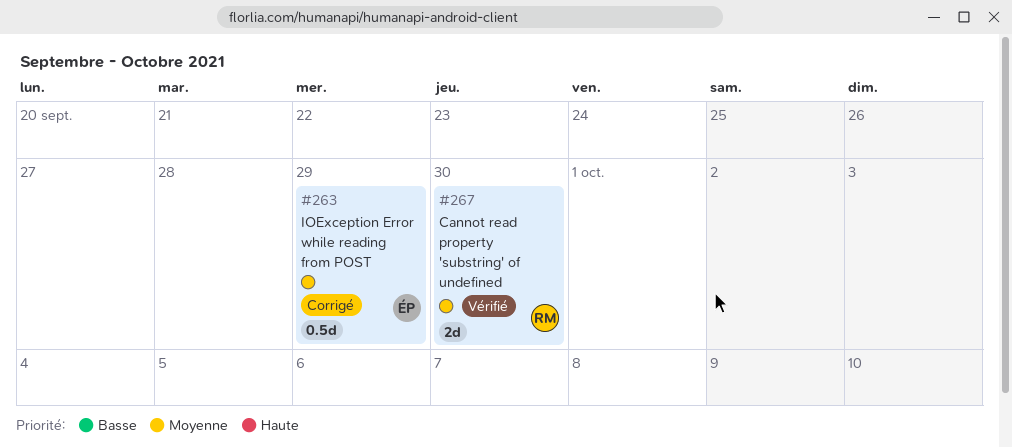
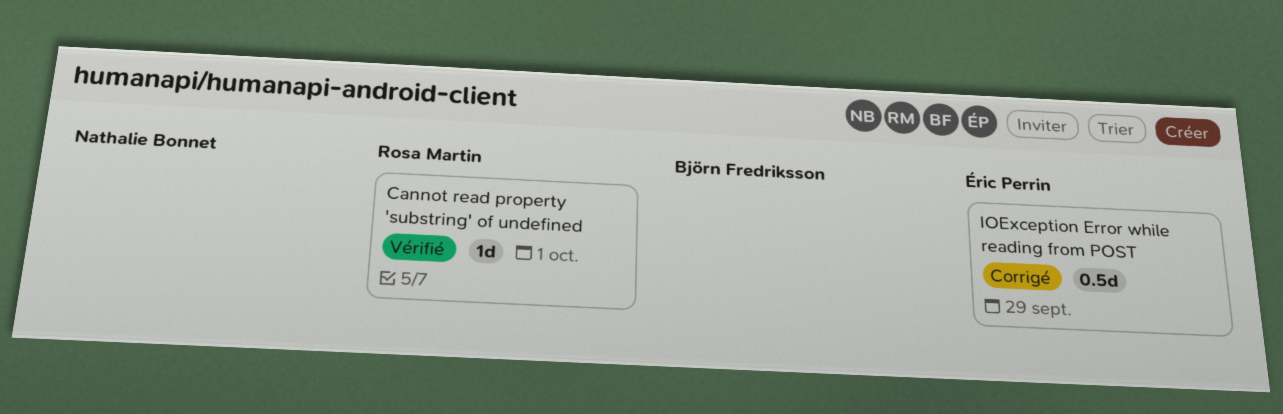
Cannot read property 'substring' of undefined, estimate: 2d -> 1d
Cannot read property 'substring' of undefined, due: Sep 30 -> Oct 1

